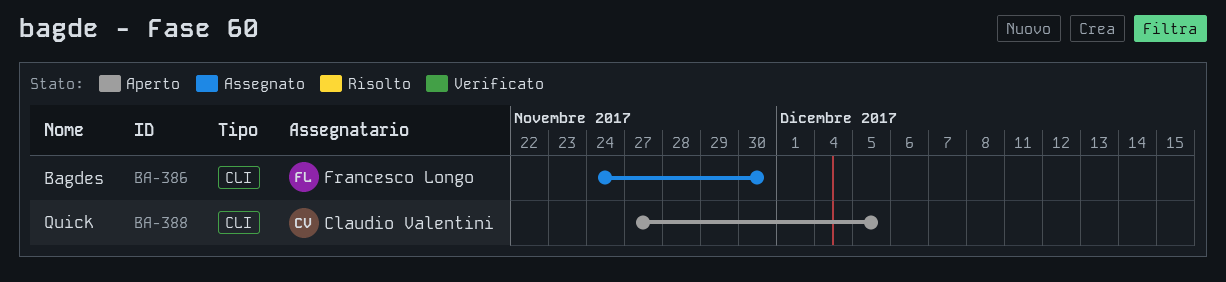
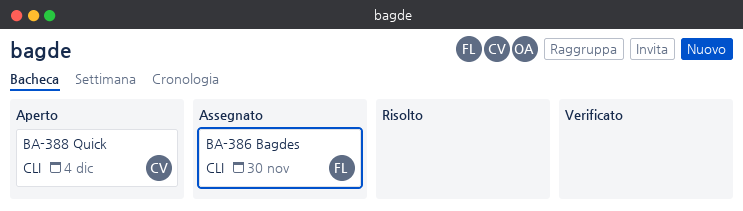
BA-388, due: Dec 5 -> Dec 4

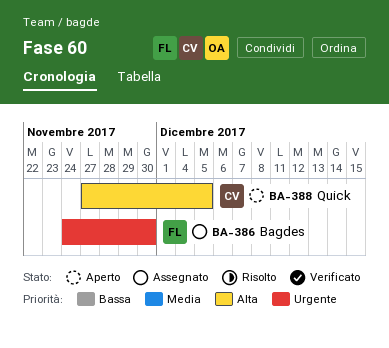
BA-388, due: Dec 4 -> Dec 5

